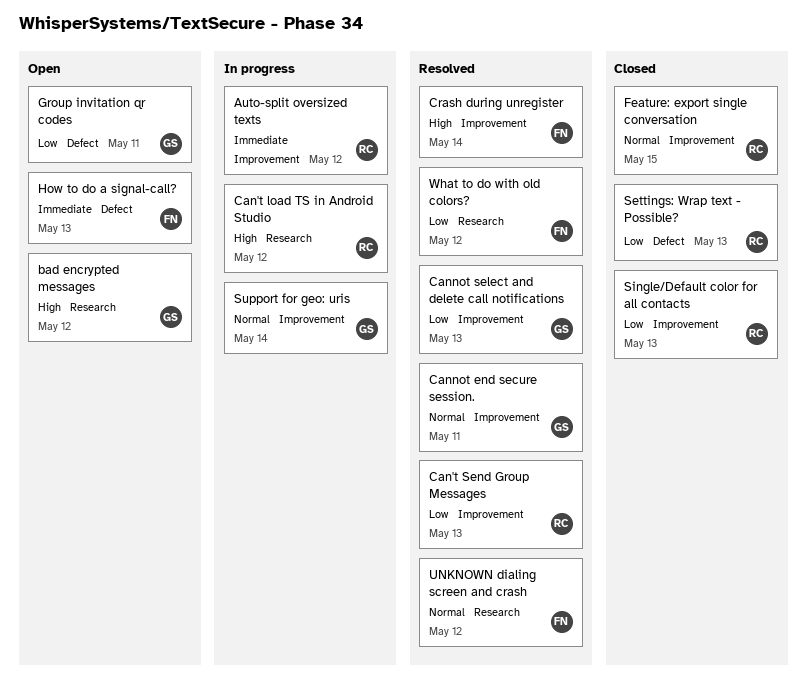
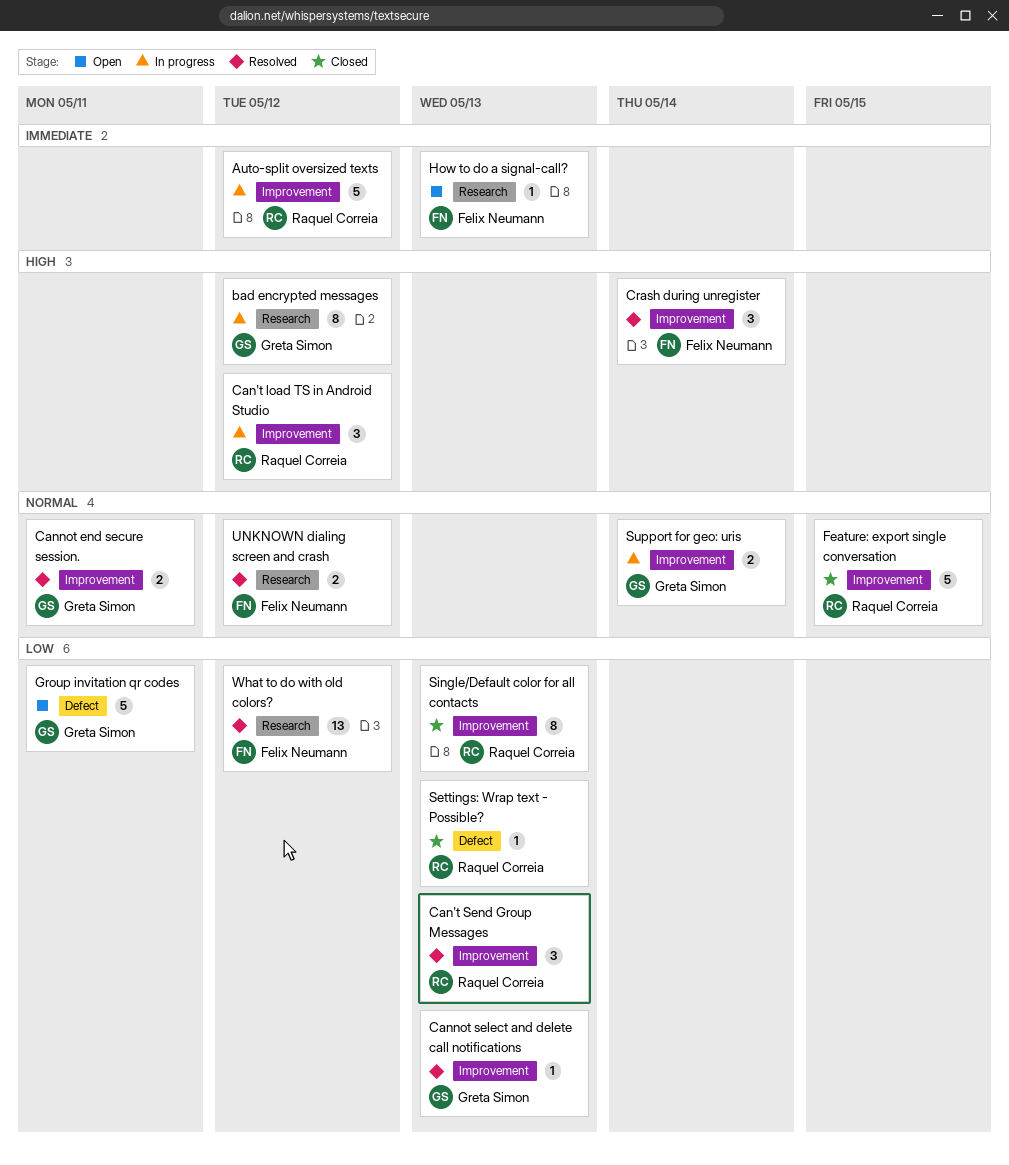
bad encrypted messages, status: Open -> In progress
Can't load TS in Android Studio, label: Research -> Improvement
How to do a signal-call?, label: Defect -> Research

